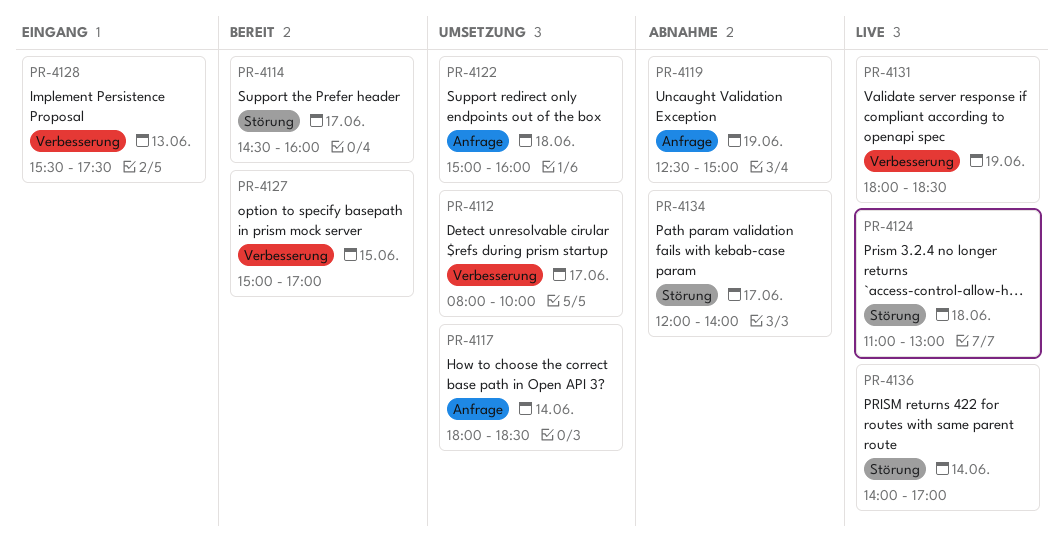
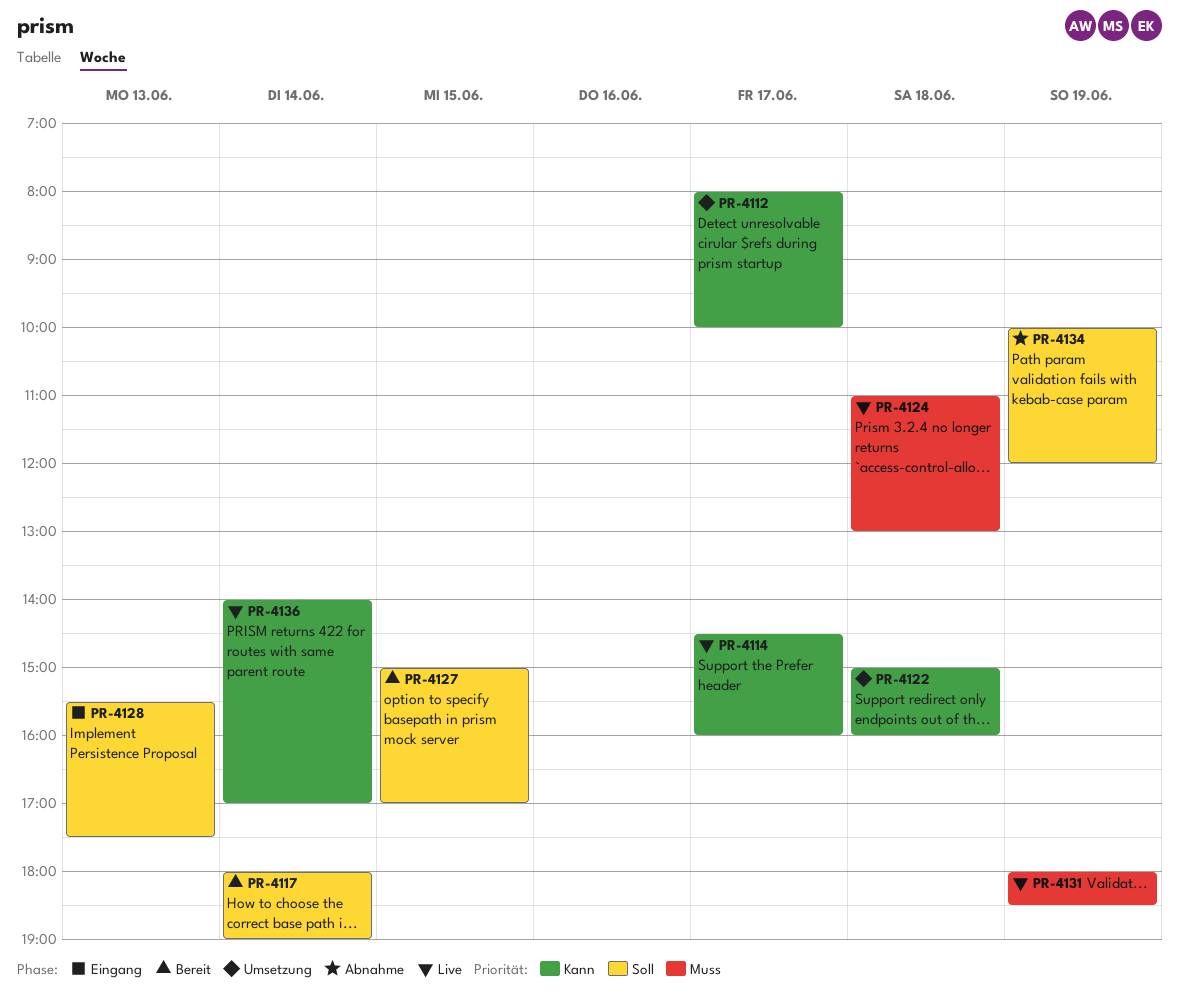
PR-4114, status: Bereit -> Live
PR-4117, status: Umsetzung -> Bereit
PR-4117, ends: 18:30 -> 19:00
PR-4119: present -> none
PR-4134, day: Jun 17 -> Jun 19
PR-4134, begins: 12:00 -> 10:00
PR-4134, ends: 14:00 -> 12:00

